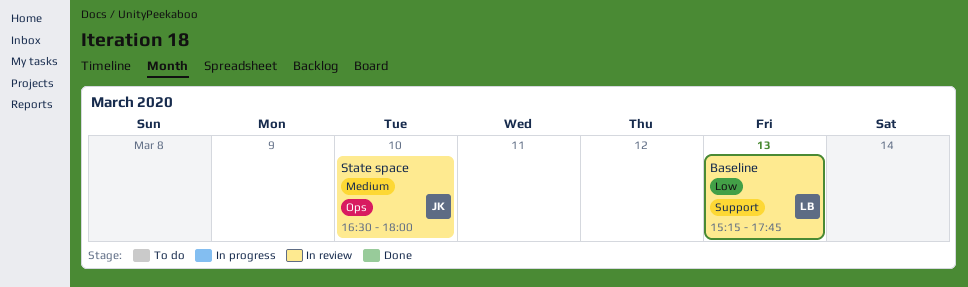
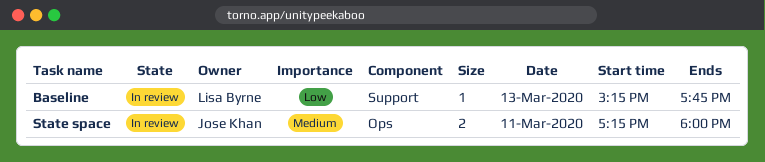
State space, day: Mar 10 -> Mar 11
State space, begins: 16:30 -> 17:15

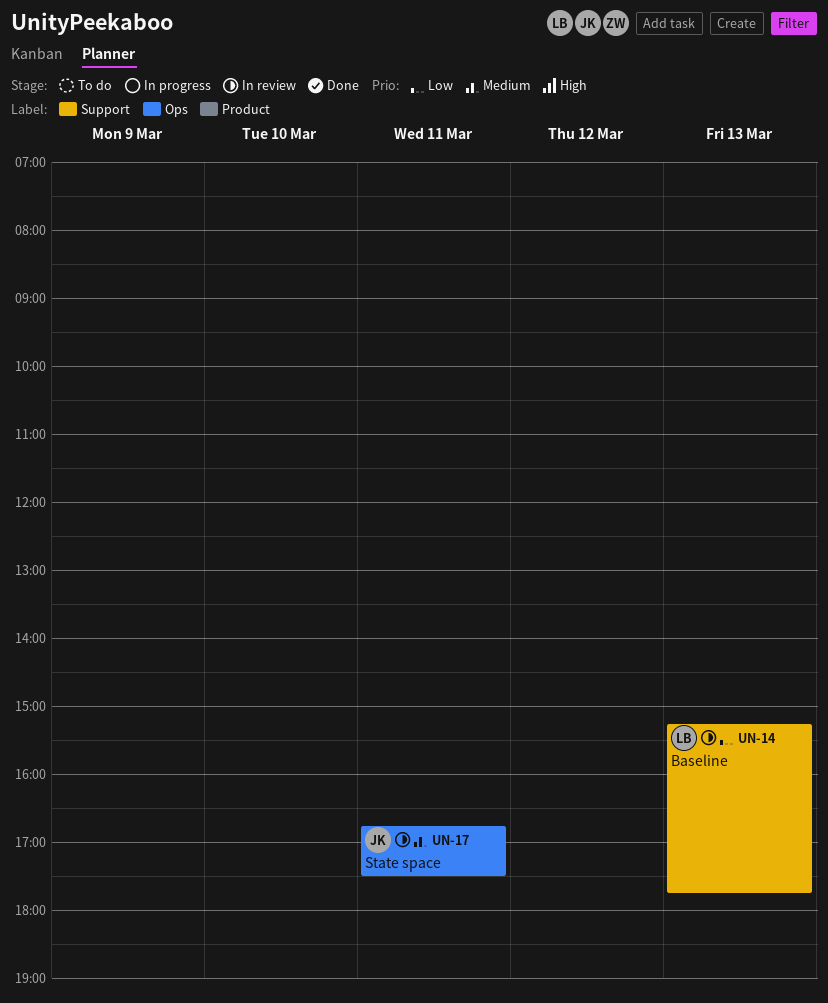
State space, begins: 17:15 -> 16:45
State space, ends: 18:00 -> 17:30

